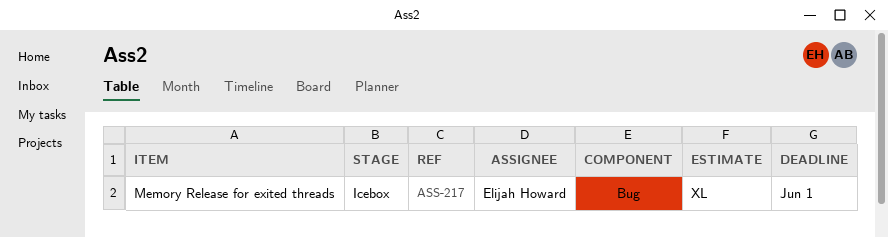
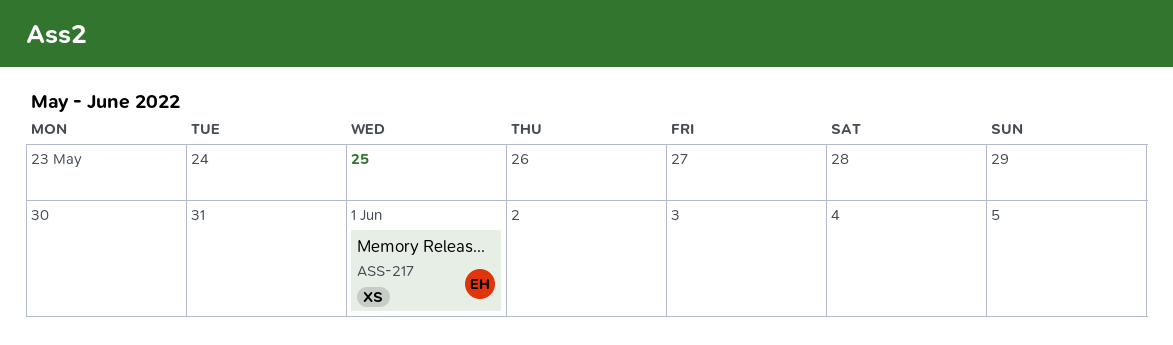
ASS-217, estimate: XL -> XS

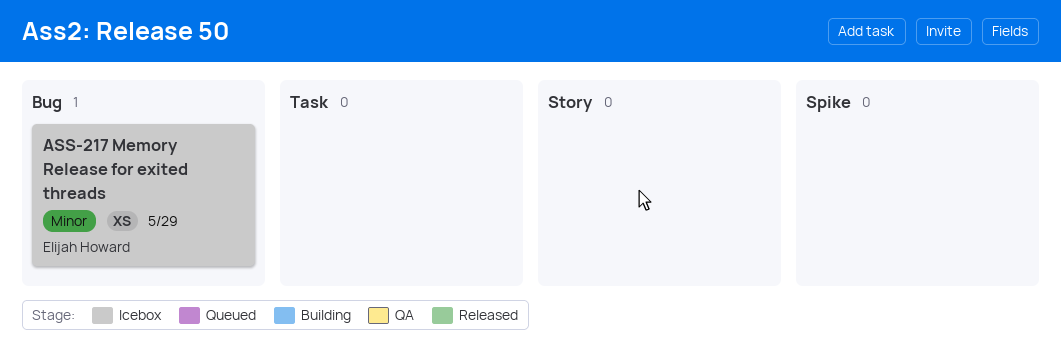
ASS-217, due: Jun 1 -> May 29

